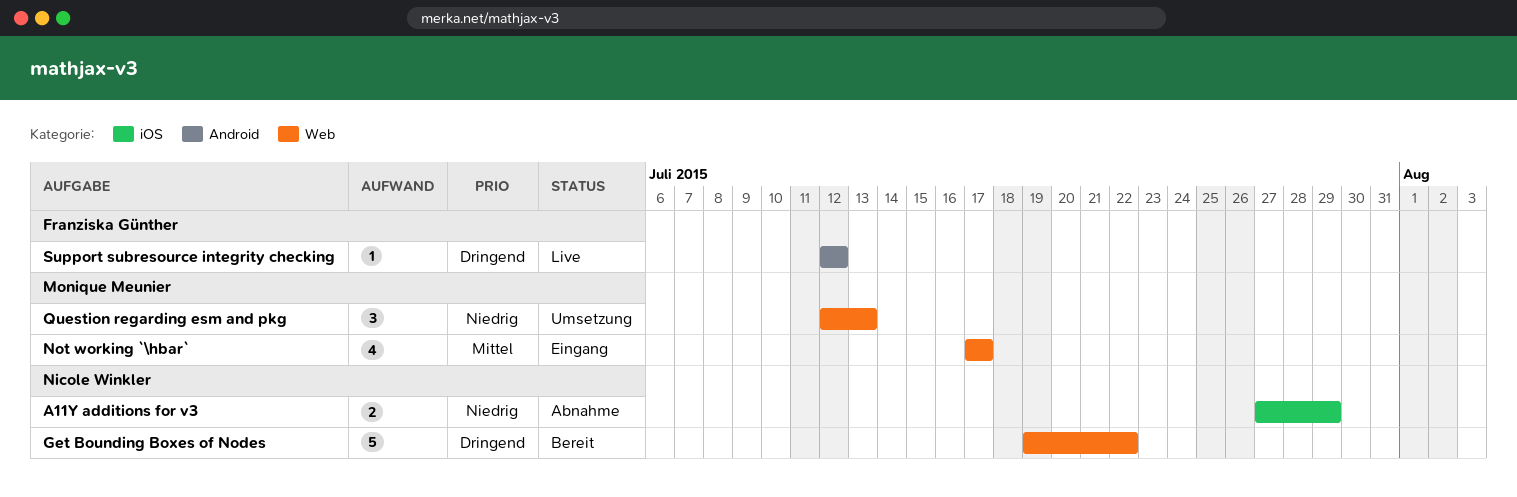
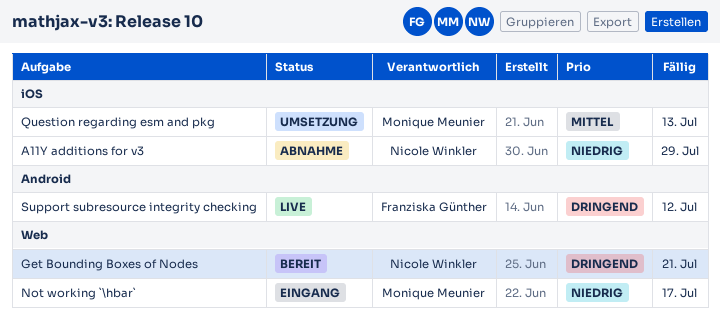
Get Bounding Boxes of Nodes, due: Jul 22 -> Jul 21
Not working `\hbar`, priority: Mittel -> Niedrig
Question regarding esm and pkg, priority: Niedrig -> Mittel
Question regarding esm and pkg, label: Web -> iOS

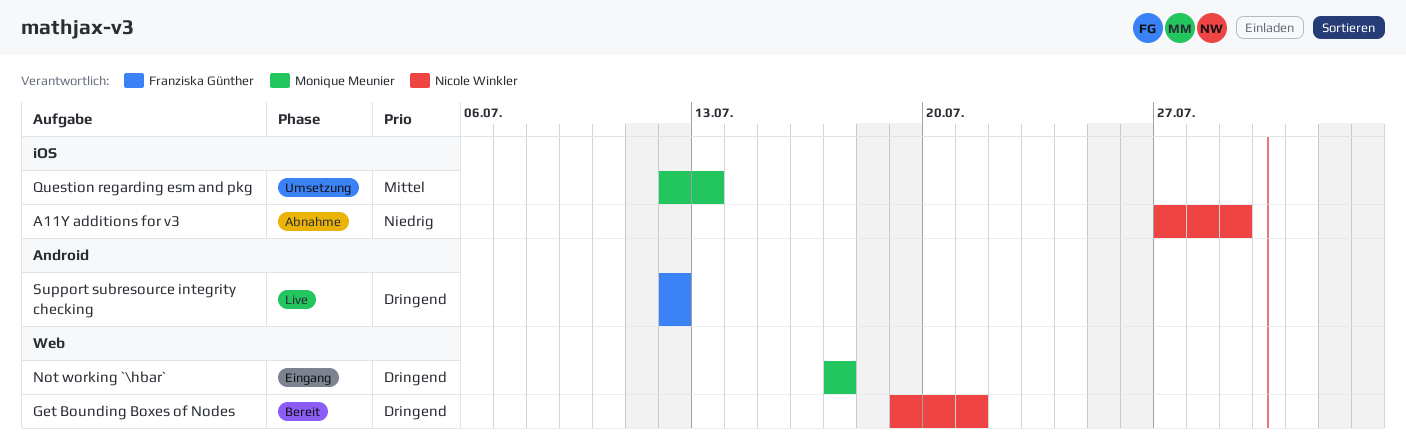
Not working `\hbar`, priority: Niedrig -> Dringend

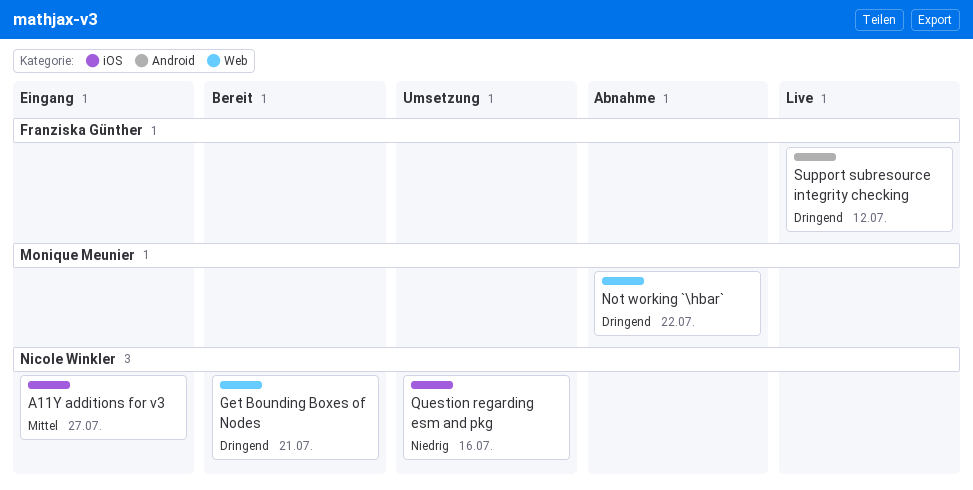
A11Y additions for v3, status: Abnahme -> Eingang
A11Y additions for v3, priority: Niedrig -> Mittel
A11Y additions for v3, due: Jul 29 -> Jul 27
Not working `\hbar`, status: Eingang -> Abnahme
Not working `\hbar`, due: Jul 17 -> Jul 22
Question regarding esm and pkg, owner: Monique Meunier -> Nicole Winkler
Question regarding esm and pkg, priority: Mittel -> Niedrig
Question regarding esm and pkg, due: Jul 13 -> Jul 16

